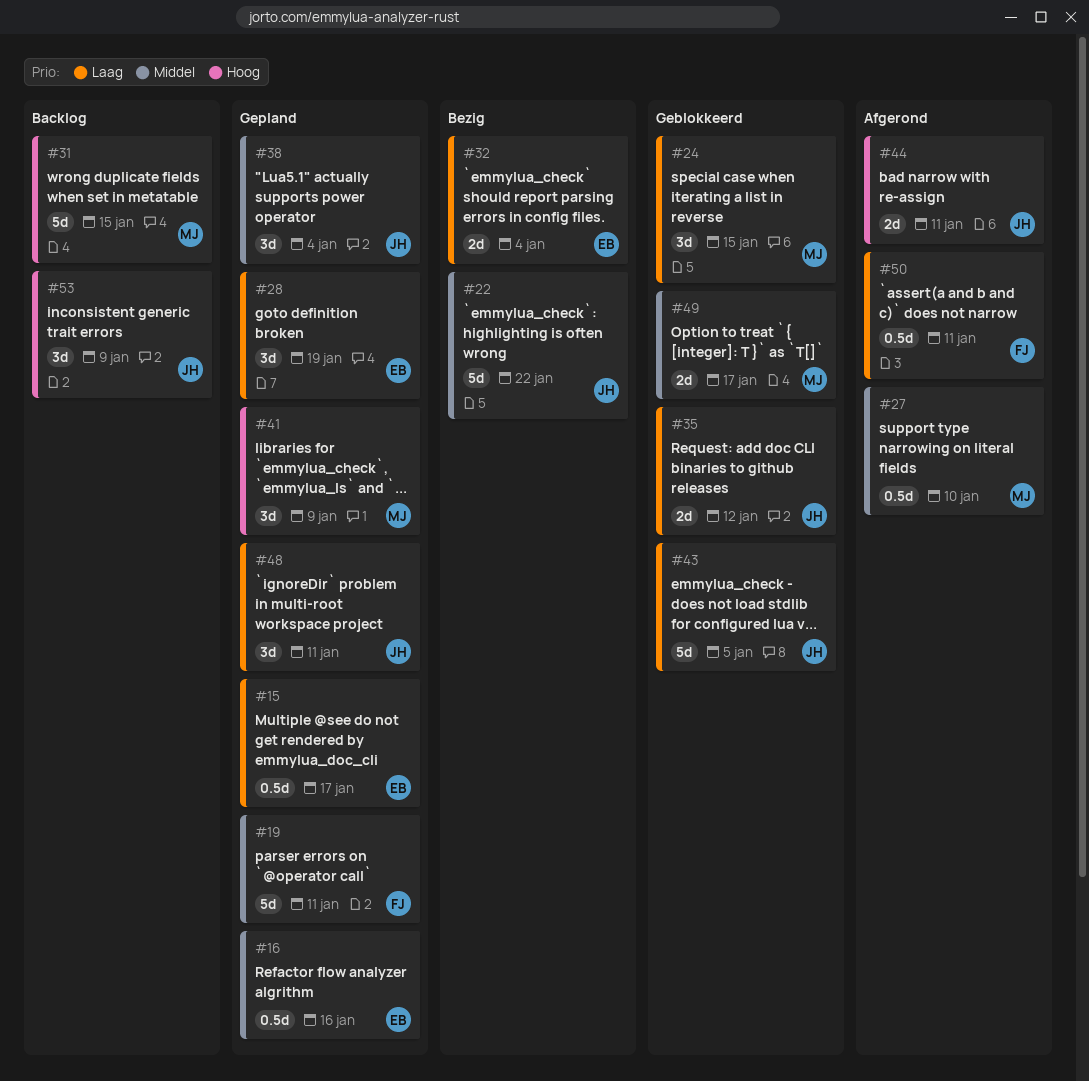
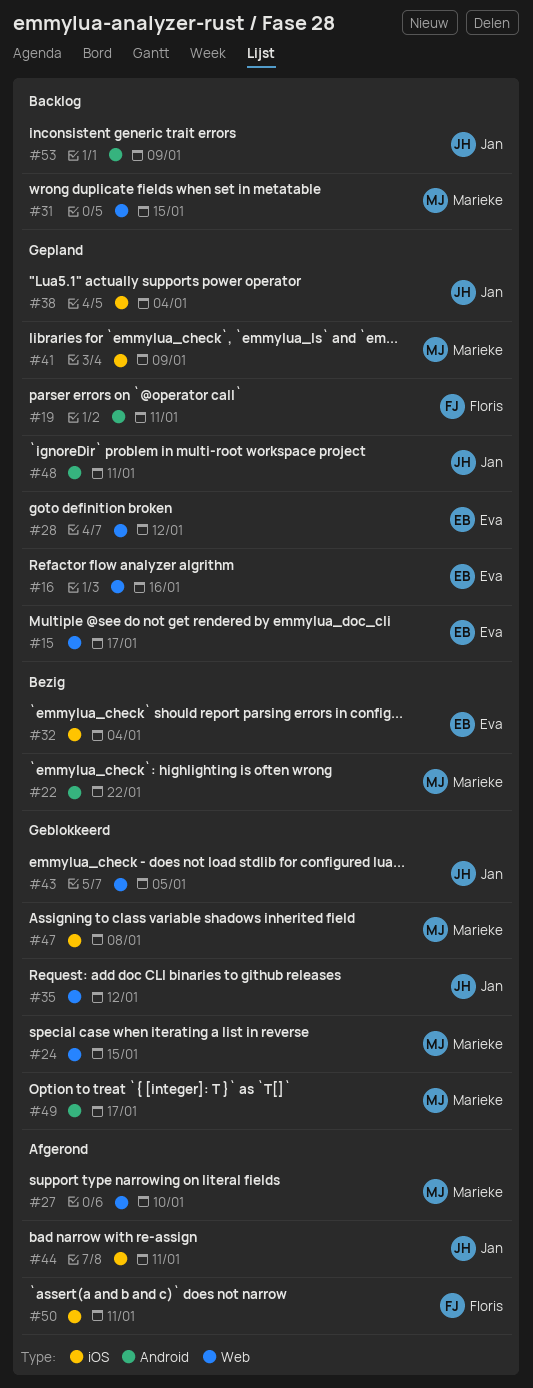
#22, owner: Jan -> Marieke
#28, due: Jan 19 -> Jan 12
#47: none -> present

